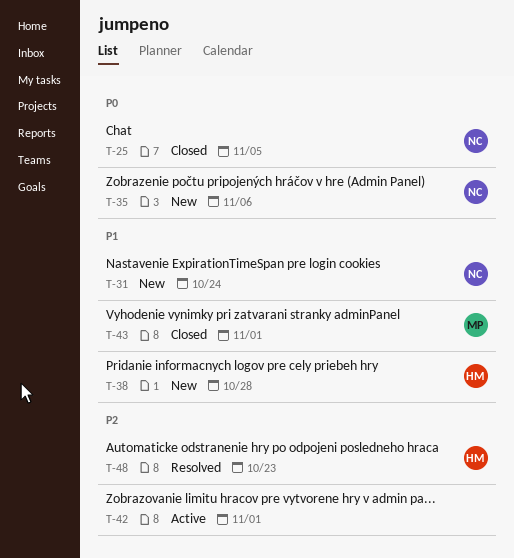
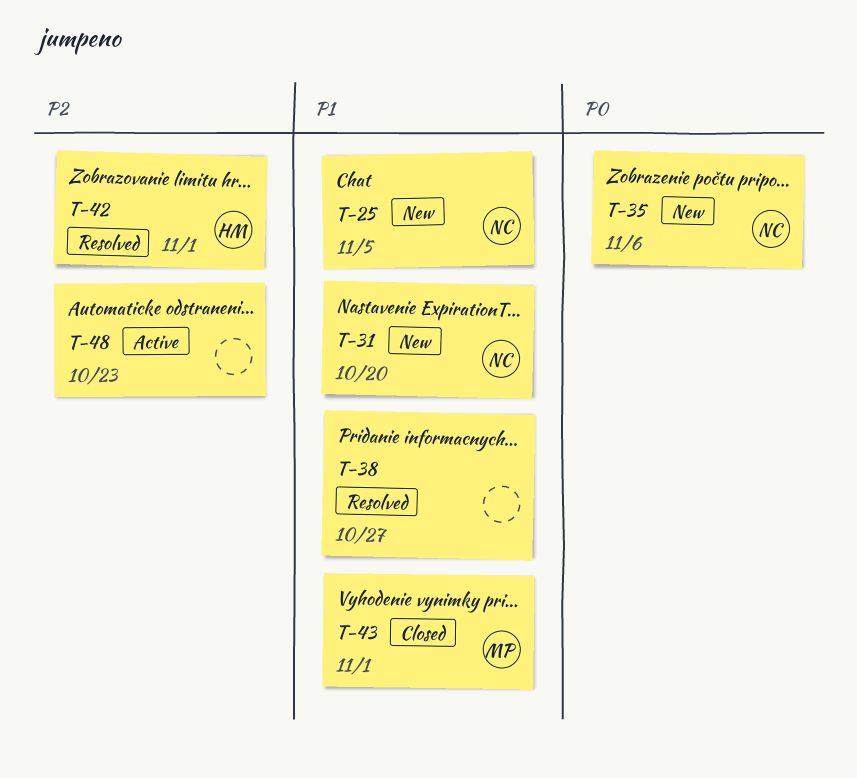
T-25, status: Closed -> New
T-25, priority: P0 -> P1
T-31, due: Oct 24 -> Oct 20
T-38, status: New -> Resolved
T-38, owner: HM -> none
T-38, due: Oct 28 -> Oct 27
T-42, status: Active -> Resolved
T-42, owner: none -> HM
T-48, status: Resolved -> Active
T-48, owner: HM -> none

